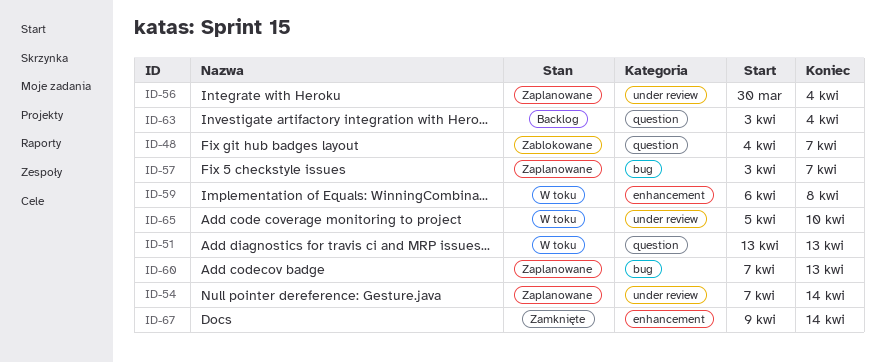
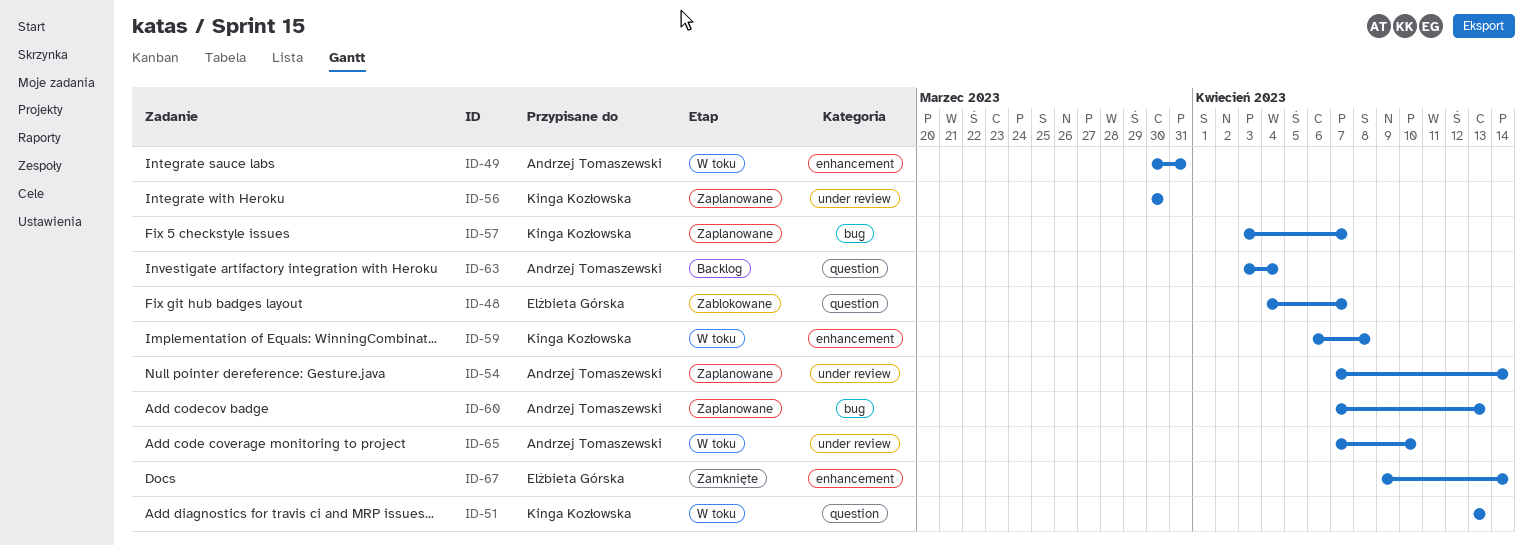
ID-49: none -> present
ID-56, due: Apr 4 -> Mar 30
ID-65, start: Apr 5 -> Apr 7

